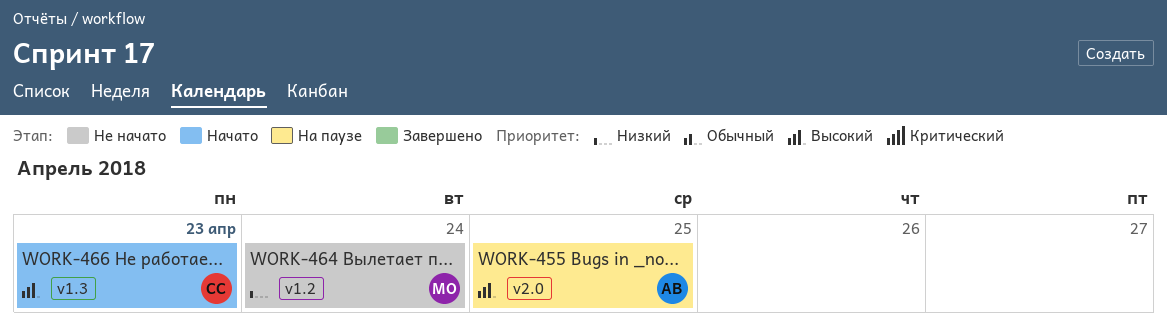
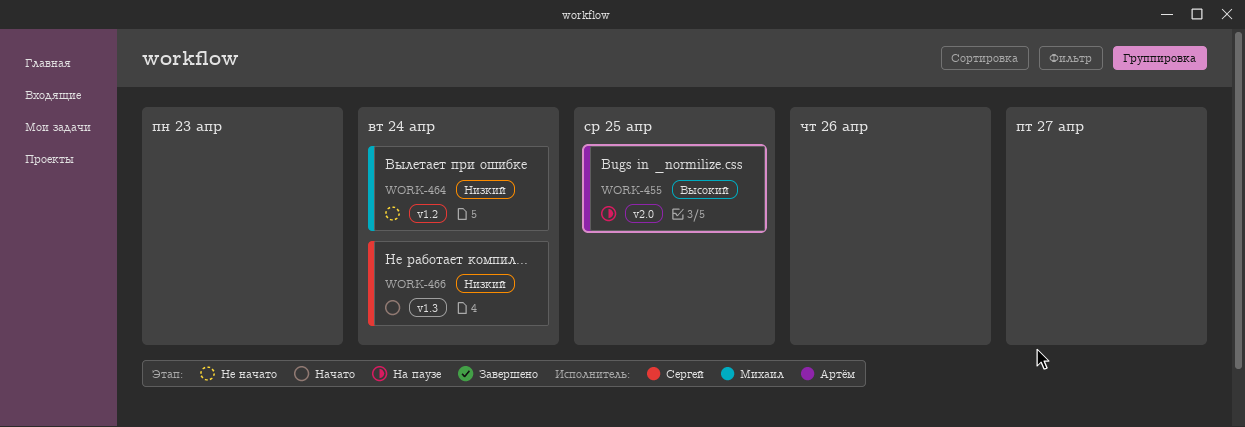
WORK-466, priority: Высокий -> Низкий
WORK-466, due: Apr 23 -> Apr 24

